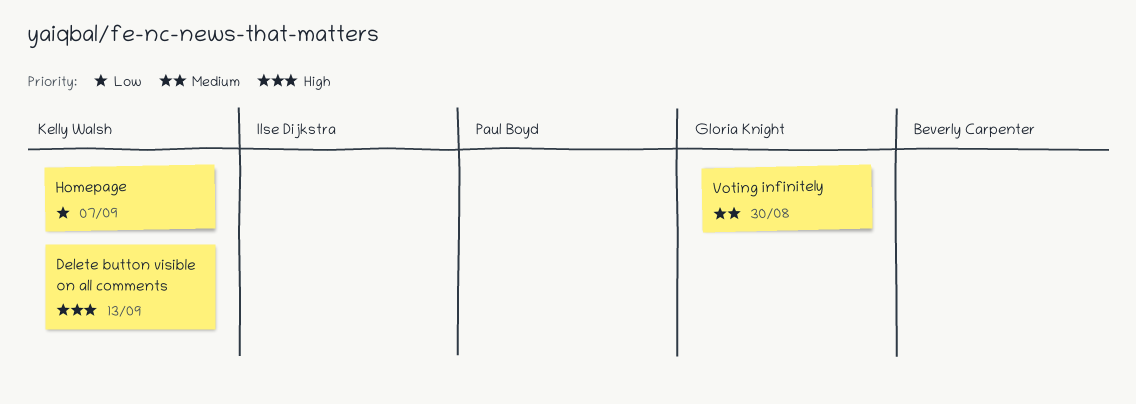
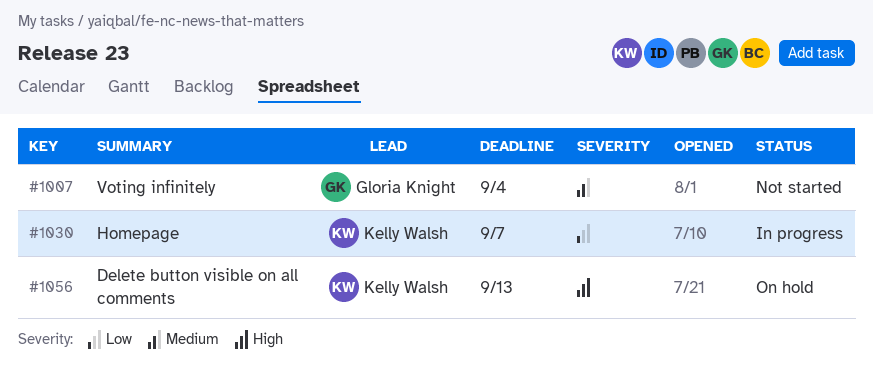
Voting infinitely, due: Aug 30 -> Sep 4

